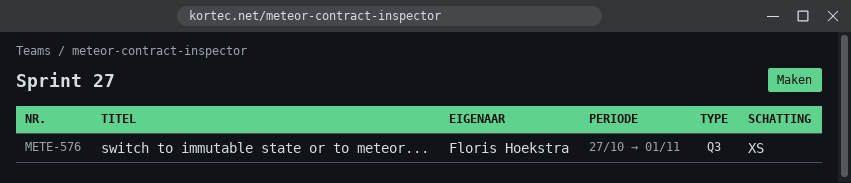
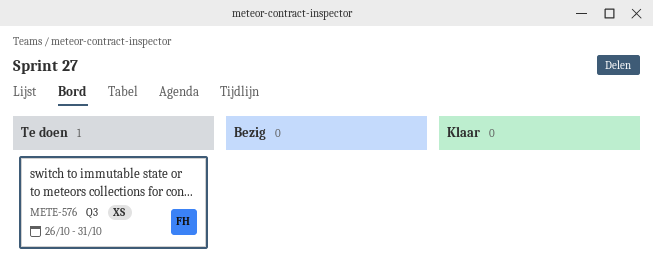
METE-576, start: Oct 27 -> Oct 26
METE-576, due: Nov 1 -> Oct 31

